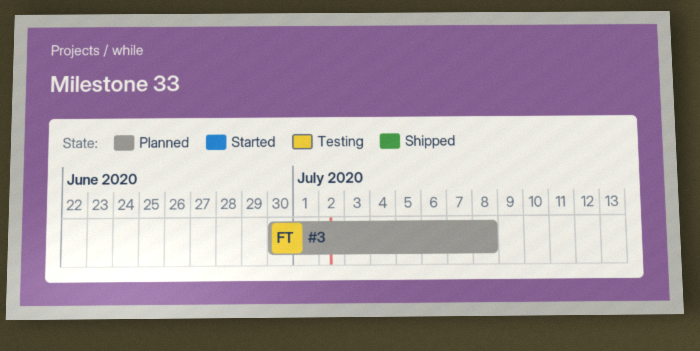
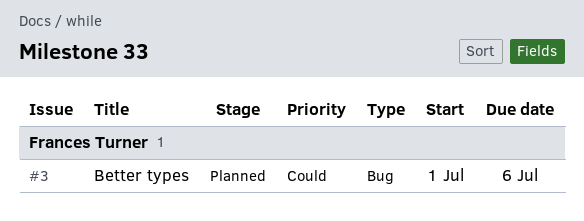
#3, start: Jun 30 -> Jul 1
#3, due: Jul 8 -> Jul 6

